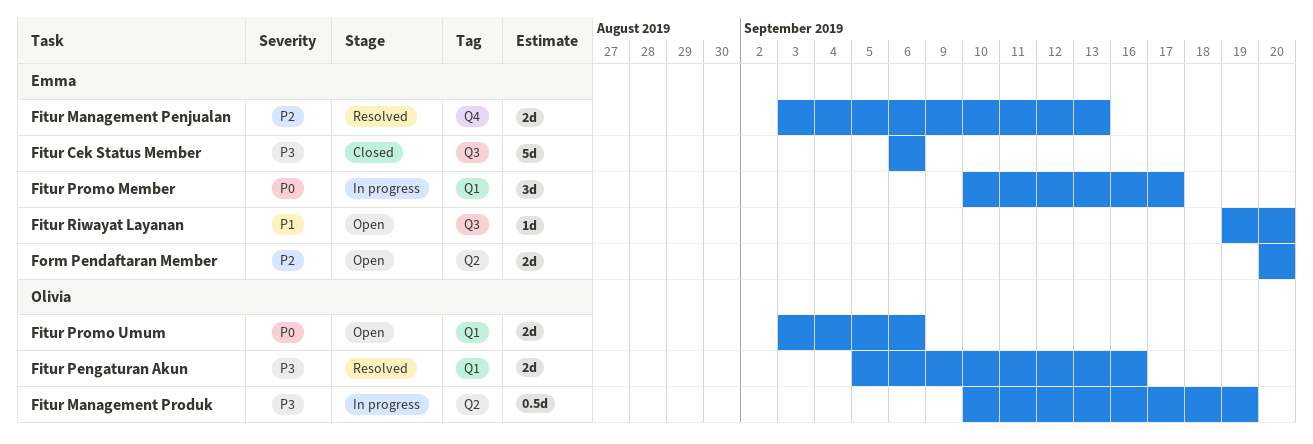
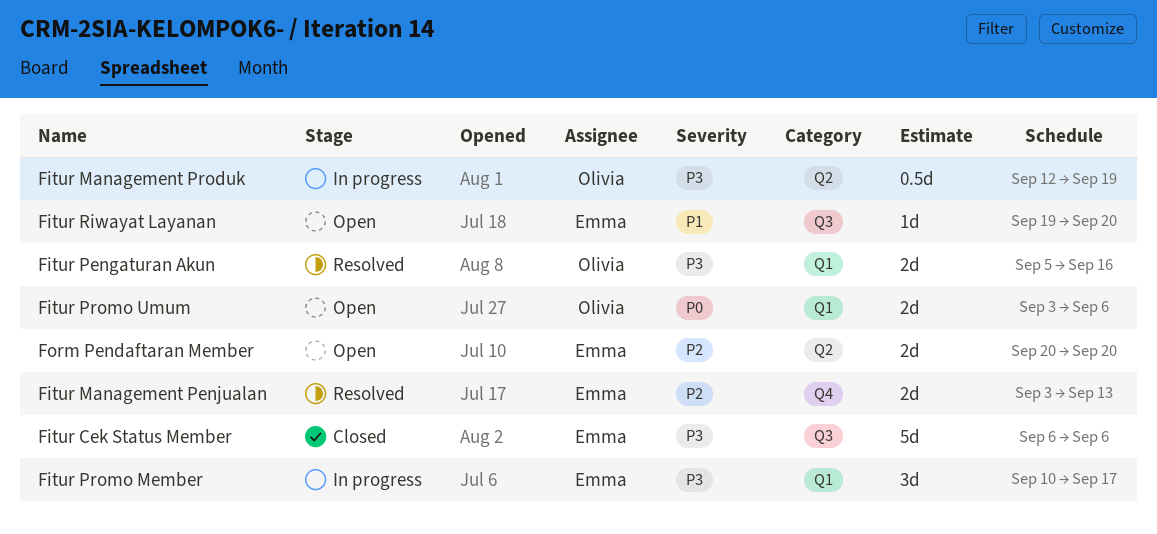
Fitur Management Produk, start: Sep 10 -> Sep 12
Fitur Promo Member, priority: P0 -> P3

